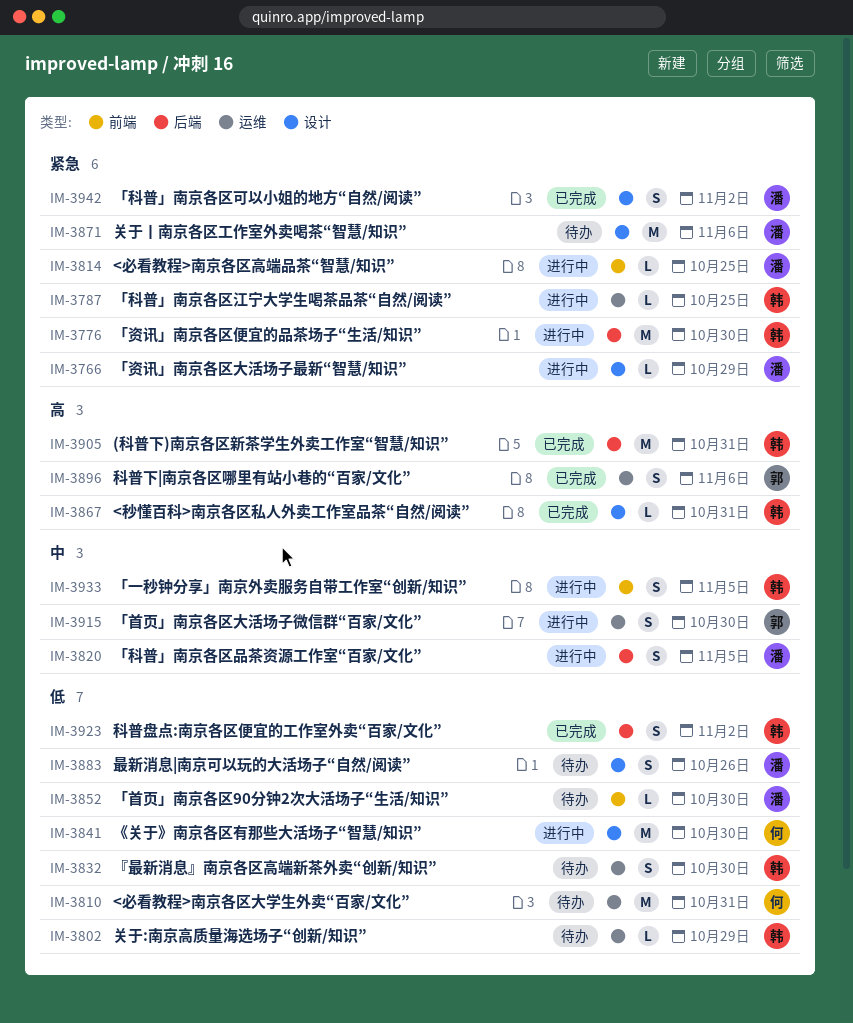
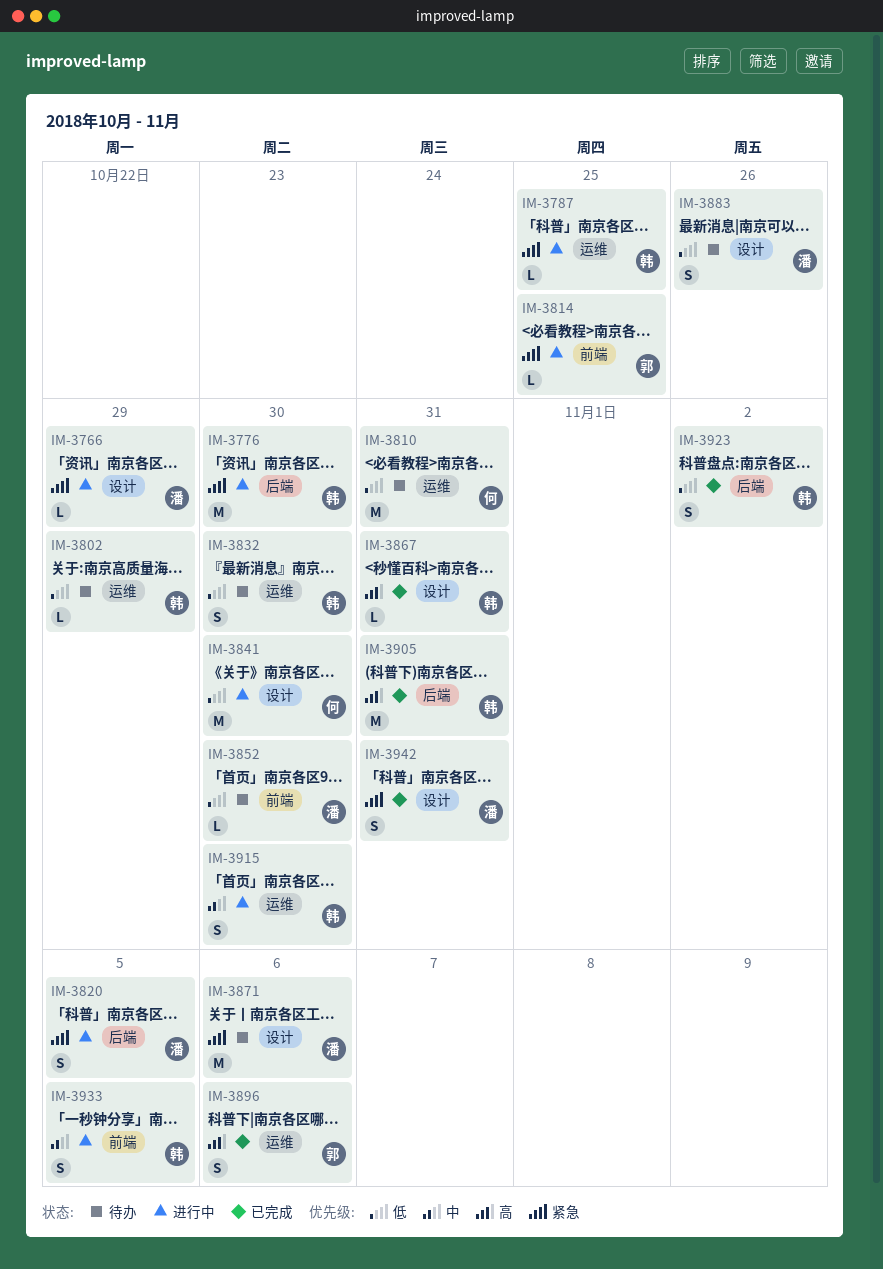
IM-3814, owner: 潘 -> 郭
IM-3820, priority: 中 -> 紧急
IM-3915, owner: 郭 -> 韩
IM-3942, due: Nov 2 -> Oct 31

